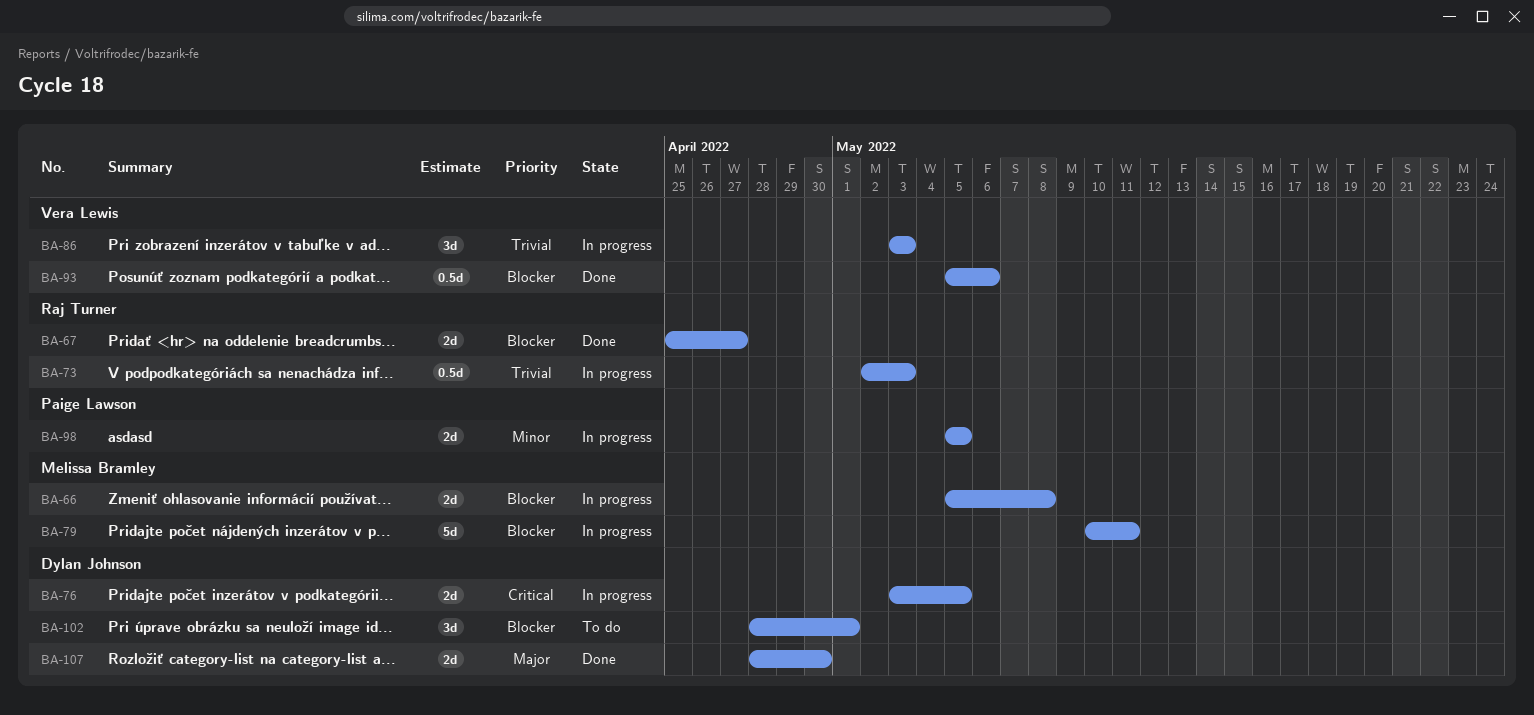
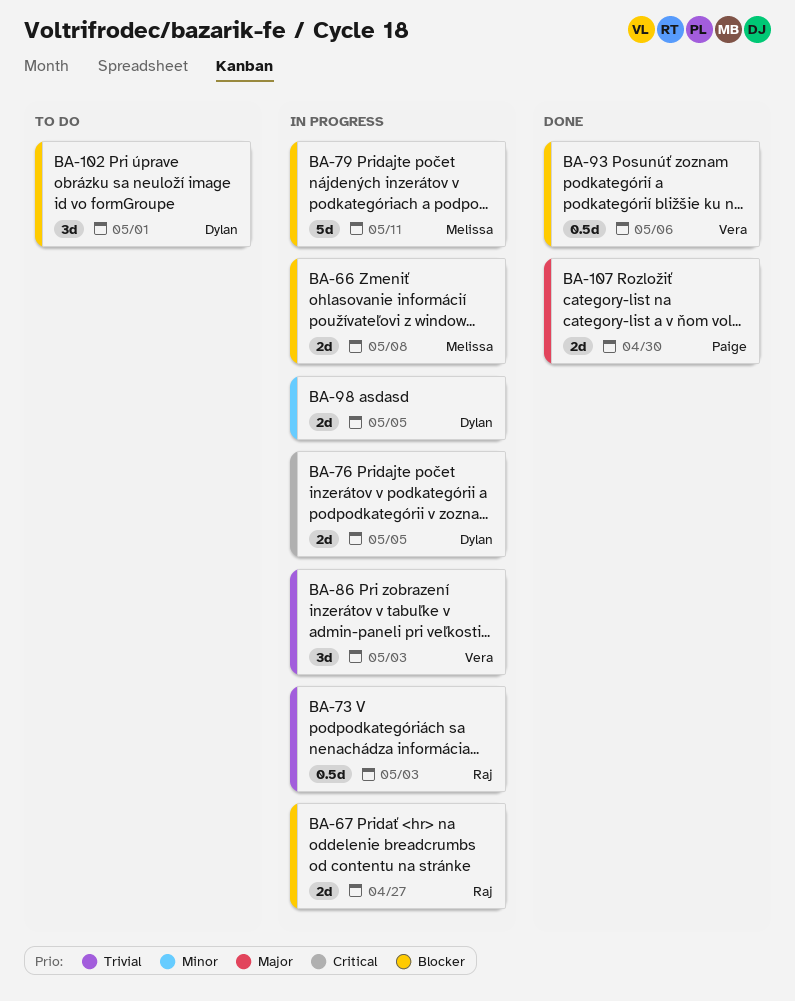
BA-67, status: Done -> In progress
BA-98, owner: Paige Lawson -> Dylan Johnson
BA-107, owner: Dylan Johnson -> Paige Lawson

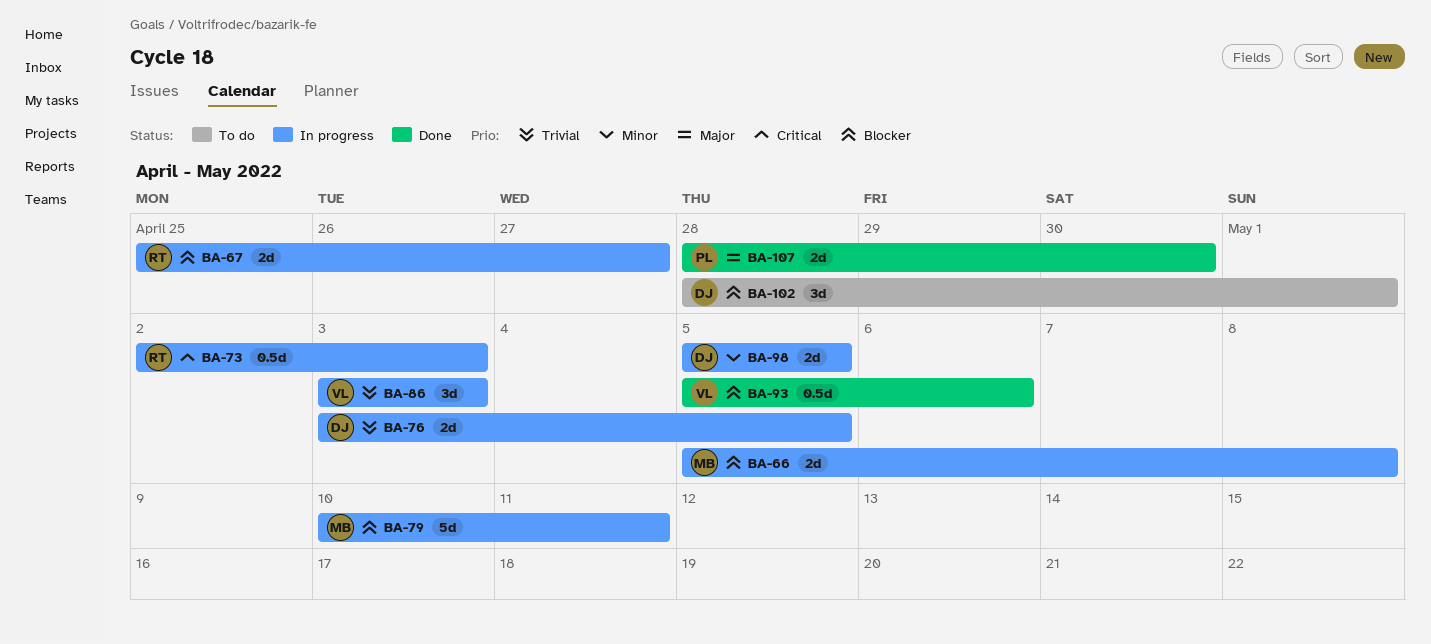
BA-73, priority: Trivial -> Critical
BA-76, priority: Critical -> Trivial

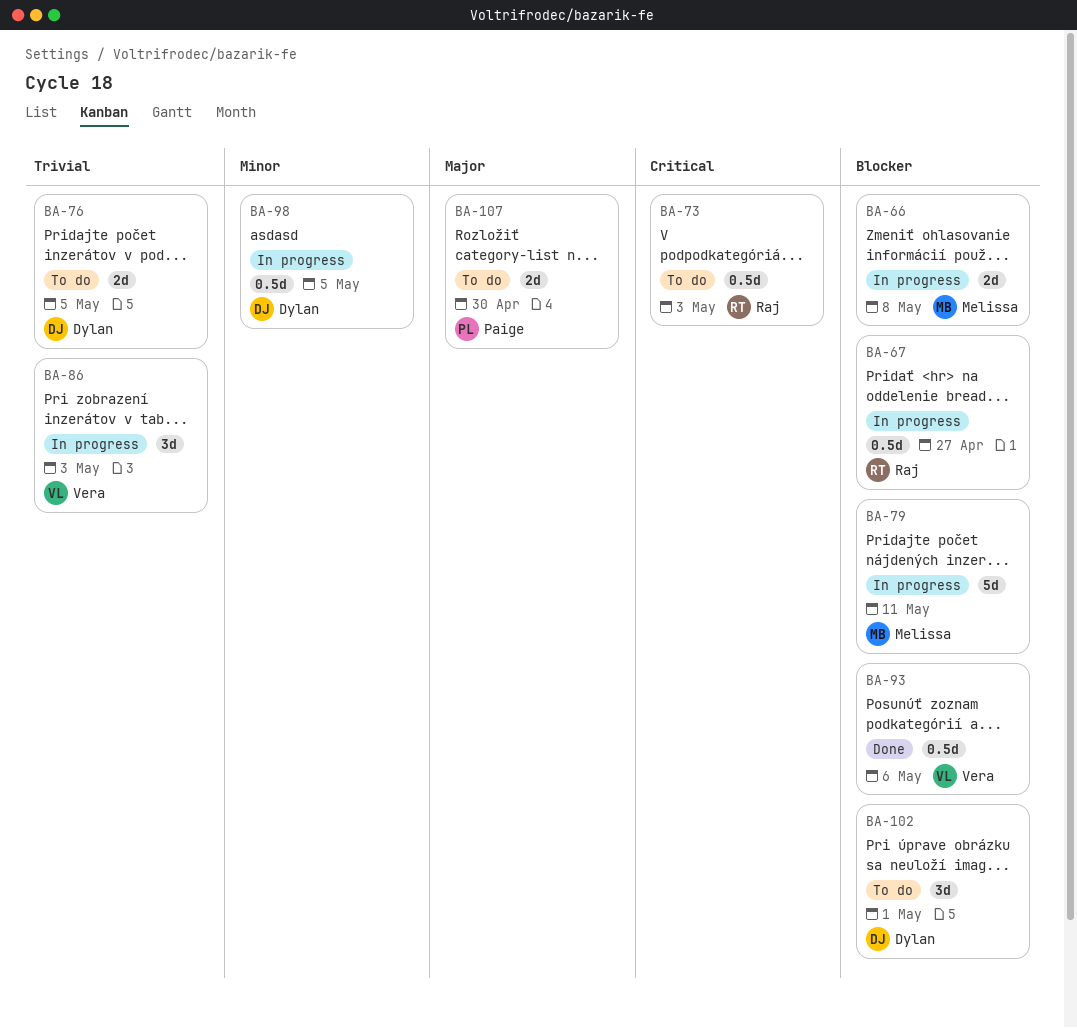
BA-67, estimate: 2d -> 0.5d
BA-73, status: In progress -> To do
BA-76, status: In progress -> To do
BA-98, estimate: 2d -> 0.5d
BA-107, status: Done -> To do

